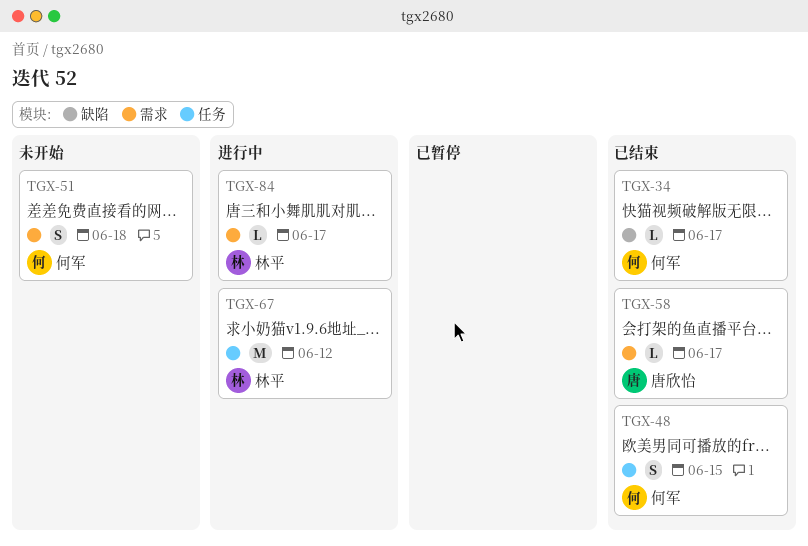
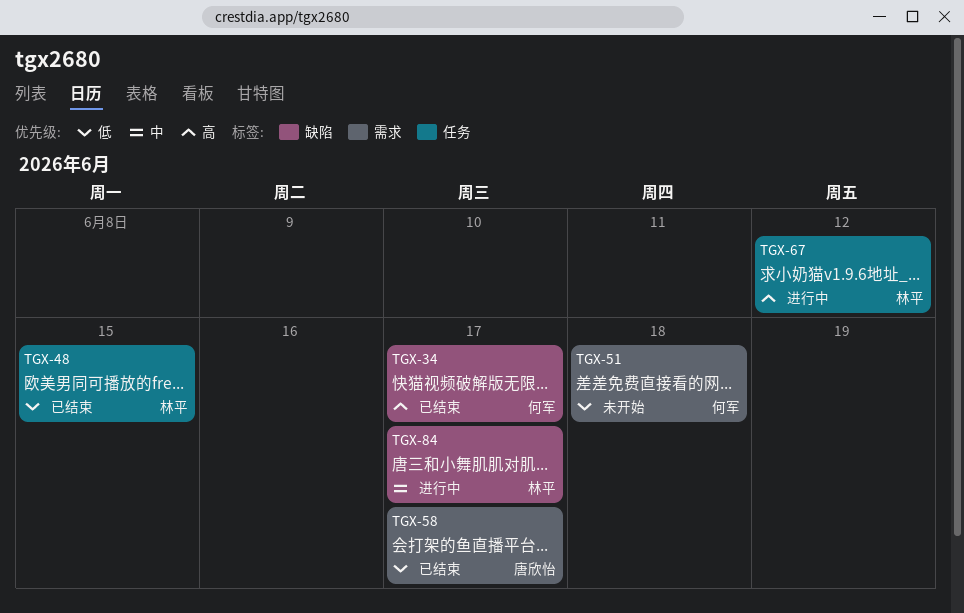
TGX-48, owner: 何军 -> 林平
TGX-84, label: 需求 -> 缺陷

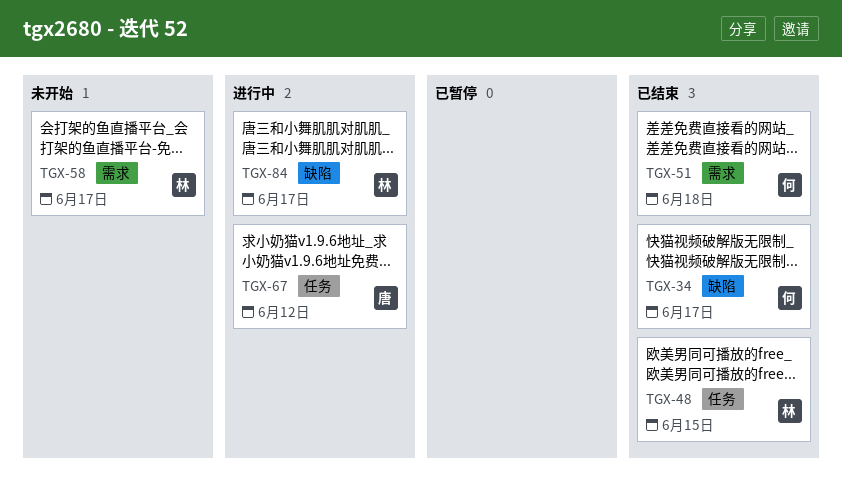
TGX-51, status: 未开始 -> 已结束
TGX-58, status: 已结束 -> 未开始
TGX-58, owner: 唐欣怡 -> 林平
TGX-67, owner: 林平 -> 唐欣怡

